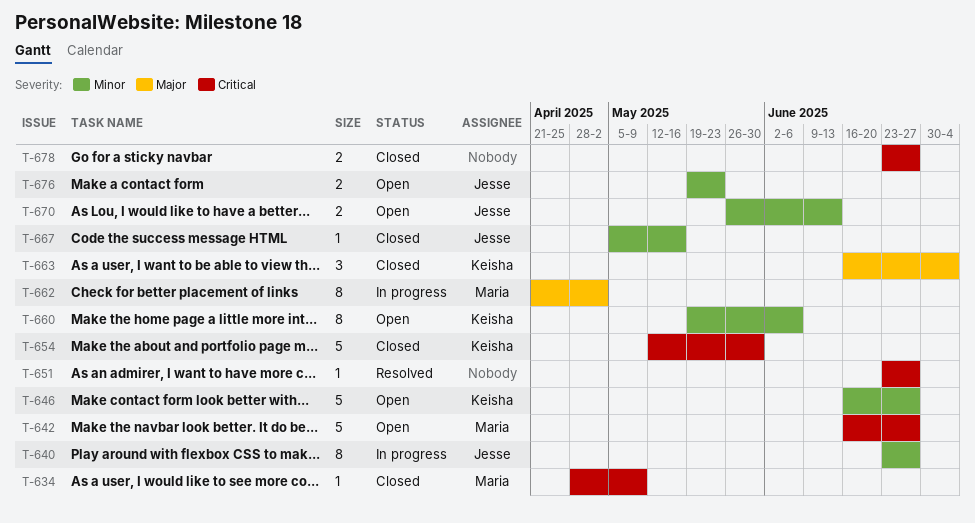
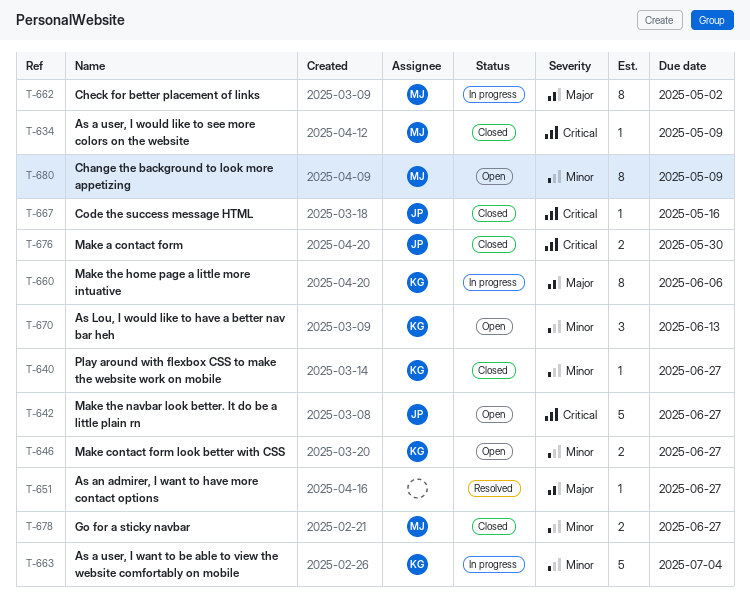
T-640, status: In progress -> Closed
T-640, owner: Jesse -> Keisha
T-640, estimate: 8 -> 1
T-642, owner: Maria -> Jesse
T-646, estimate: 5 -> 2
T-651, priority: Critical -> Major
T-654: present -> none
T-660, status: Open -> In progress
T-660, priority: Minor -> Major
T-663, status: Closed -> In progress
T-663, priority: Major -> Minor
T-663, estimate: 3 -> 5
T-667, priority: Minor -> Critical
T-670, owner: Jesse -> Keisha
T-670, estimate: 2 -> 3
T-676, status: Open -> Closed
T-676, priority: Minor -> Critical
T-676, due: May 23 -> May 30
T-678, owner: none -> Maria
T-678, priority: Critical -> Minor
T-680: none -> present

